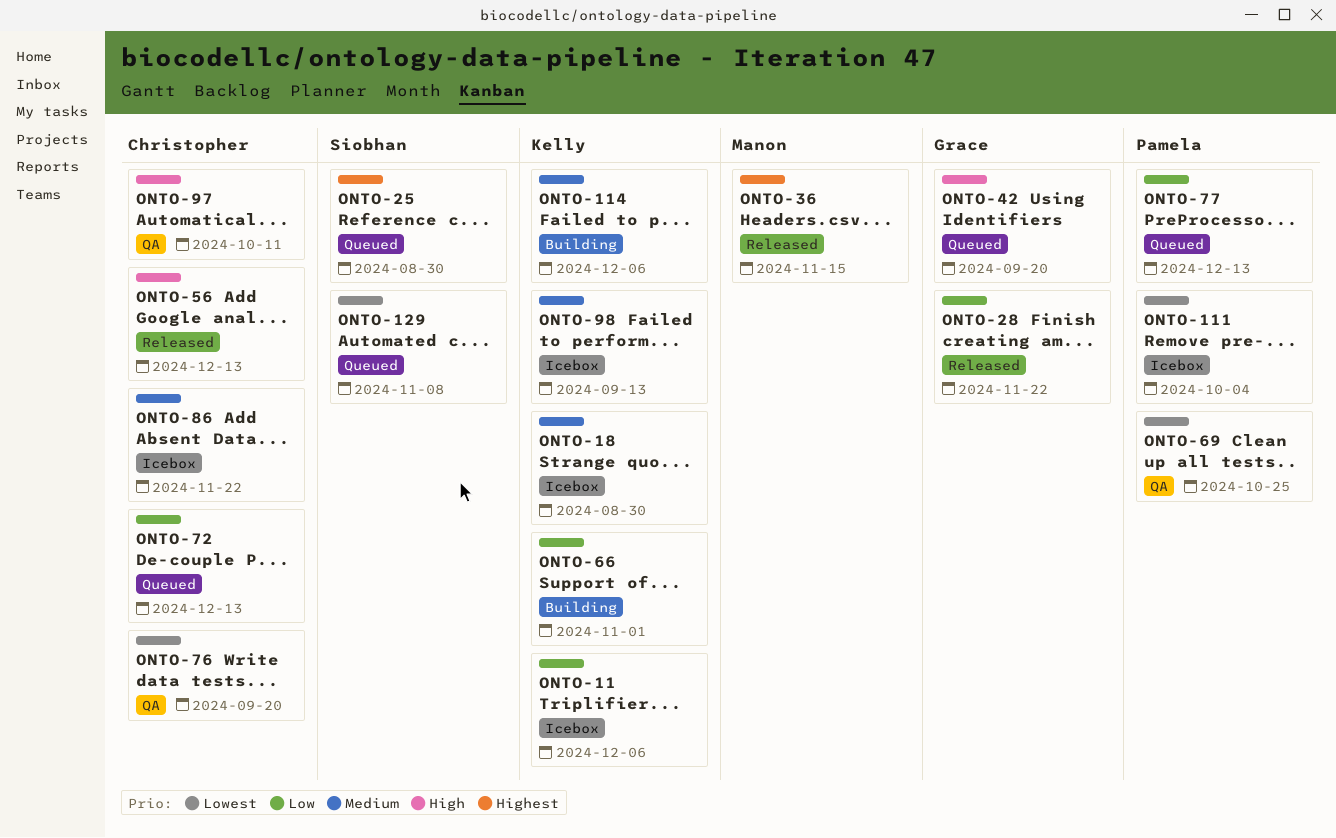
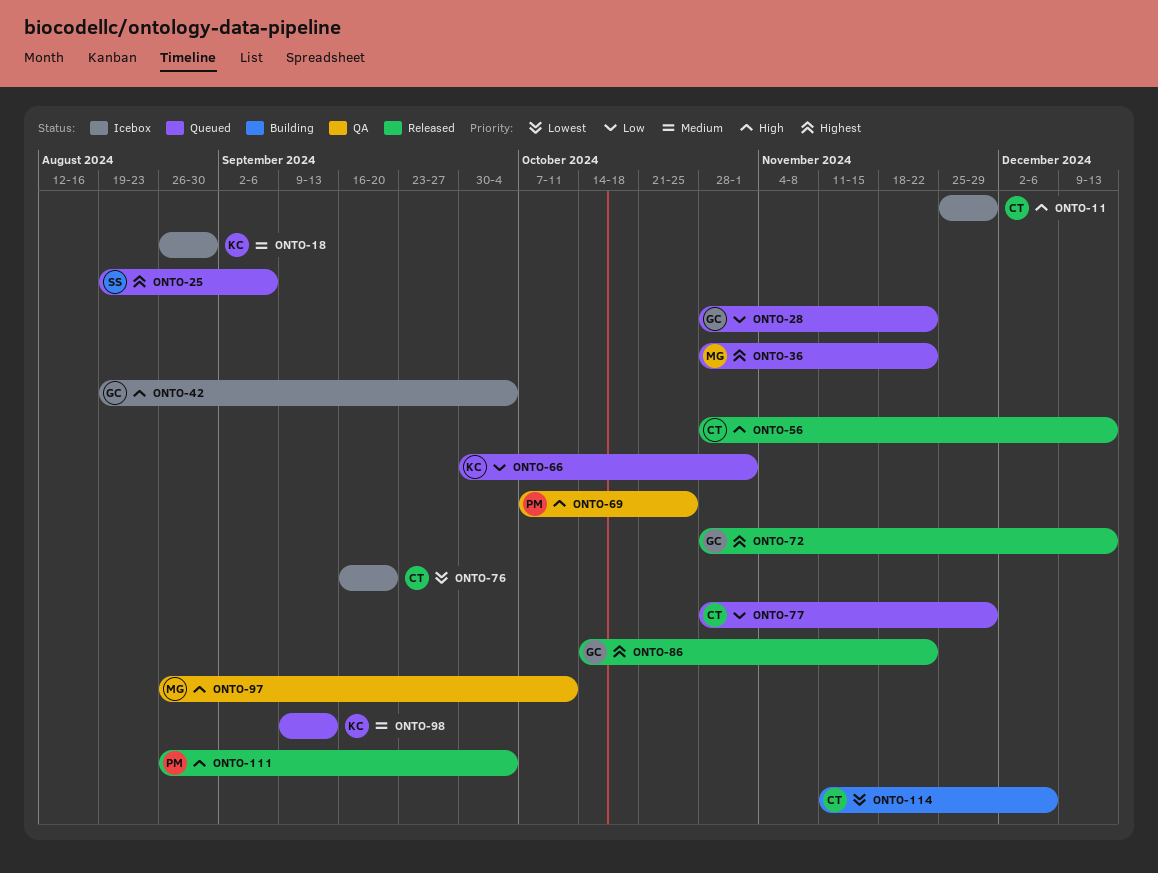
ONTO-11, owner: Kelly -> Christopher
ONTO-11, priority: Low -> High
ONTO-11, due: Dec 6 -> Nov 29
ONTO-25, due: Aug 30 -> Sep 6
ONTO-28, status: Released -> Queued
ONTO-36, status: Released -> Queued
ONTO-36, due: Nov 15 -> Nov 22
ONTO-42, status: Queued -> Icebox
ONTO-42, due: Sep 20 -> Oct 4
ONTO-66, status: Building -> Queued
ONTO-69, priority: Lowest -> High
ONTO-72, status: Queued -> Released
ONTO-72, owner: Christopher -> Grace
ONTO-72, priority: Low -> Highest
ONTO-76, status: QA -> Icebox
ONTO-77, owner: Pamela -> Christopher
ONTO-77, due: Dec 13 -> Nov 29
ONTO-86, status: Icebox -> Released
ONTO-86, owner: Christopher -> Grace
ONTO-86, priority: Medium -> Highest
ONTO-97, owner: Christopher -> Manon
ONTO-98, status: Icebox -> Queued
ONTO-111, status: Icebox -> Released
ONTO-111, priority: Lowest -> High
ONTO-114, owner: Kelly -> Christopher
ONTO-114, priority: Medium -> Lowest
ONTO-129: present -> none

